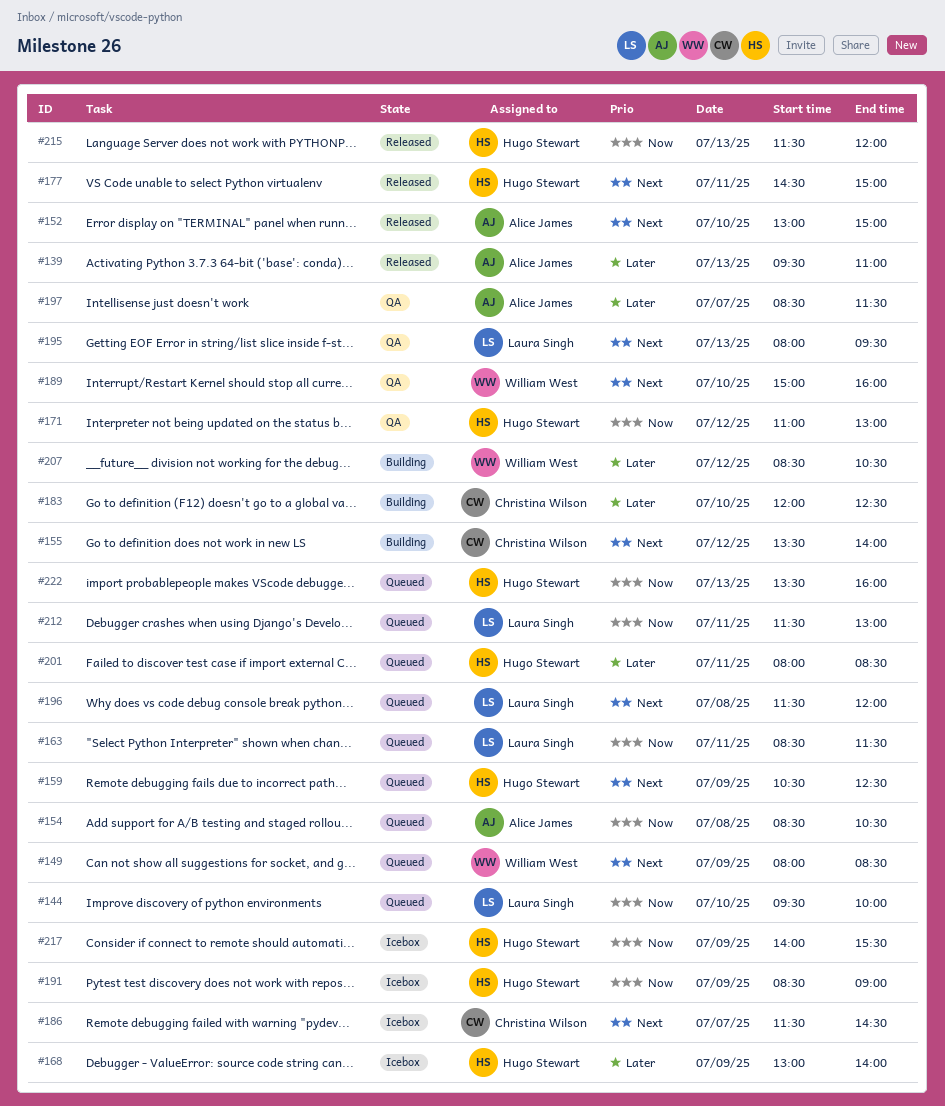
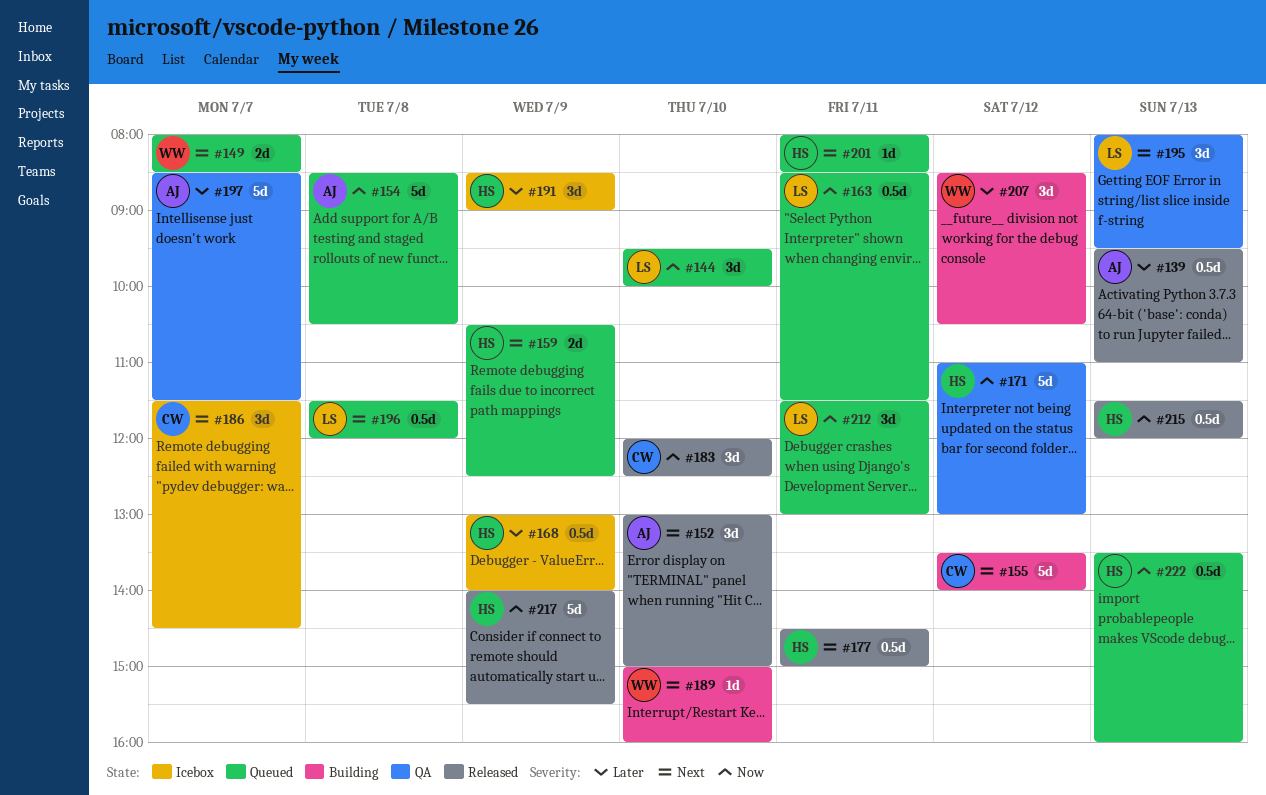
#149, day: Jul 9 -> Jul 7
#183, status: Building -> Released
#183, priority: Later -> Now
#189, status: QA -> Building
#191, priority: Now -> Later
#201, priority: Later -> Next
#217, status: Icebox -> Released

